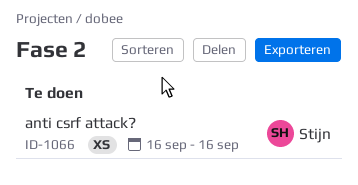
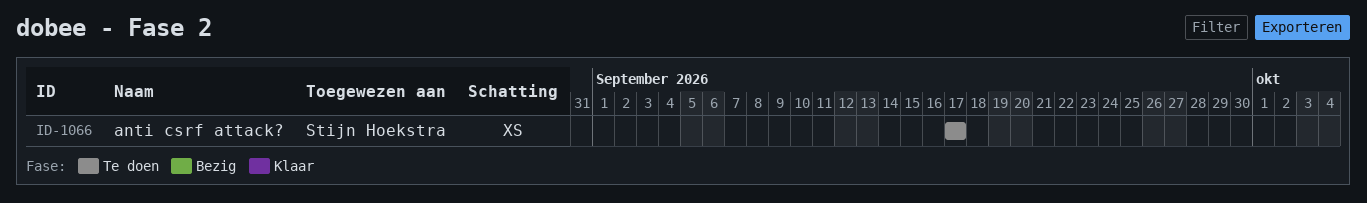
ID-1066, start: Sep 16 -> Sep 17
ID-1066, due: Sep 16 -> Sep 17

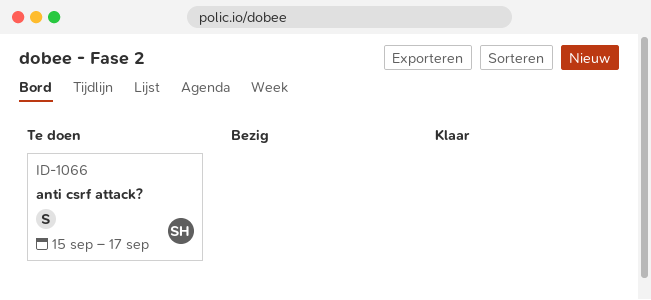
ID-1066, estimate: XS -> S
ID-1066, start: Sep 17 -> Sep 15

